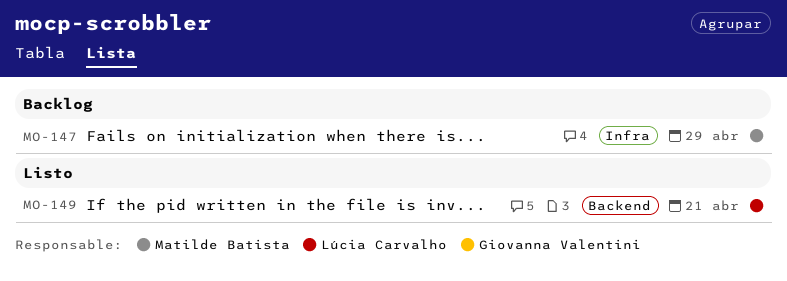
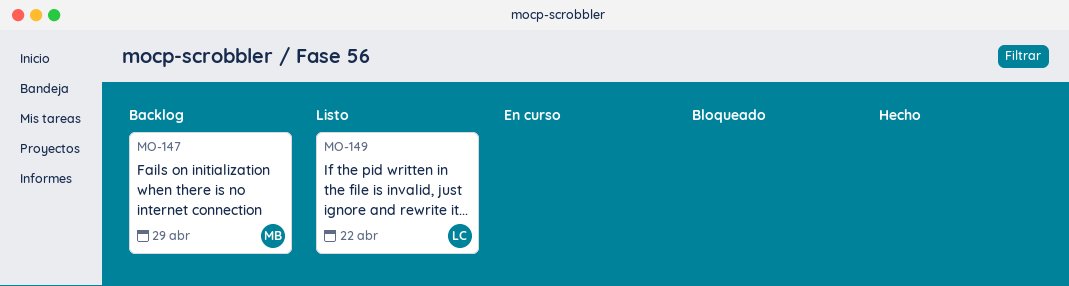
MO-149, due: Apr 21 -> Apr 22

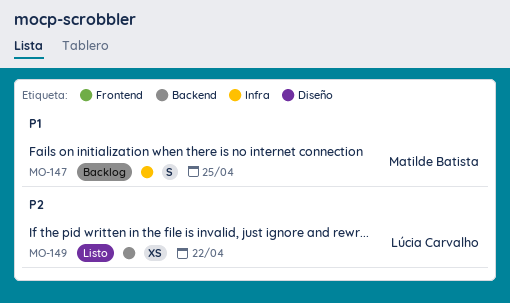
MO-147, due: Apr 29 -> Apr 25

